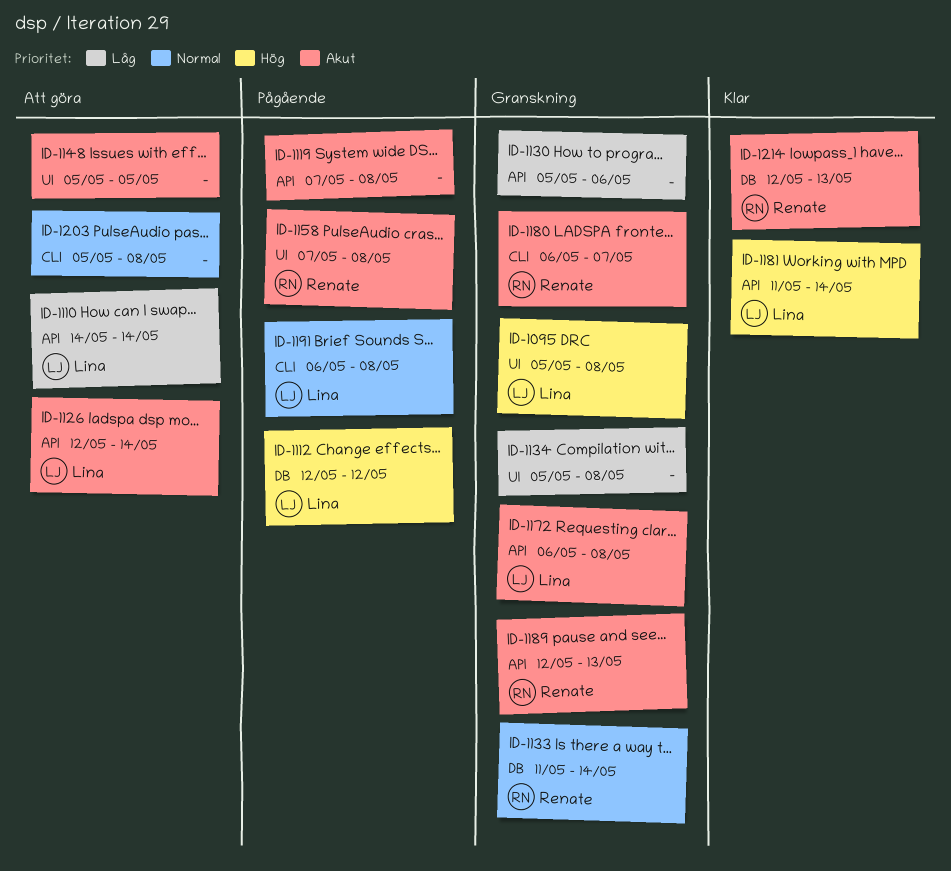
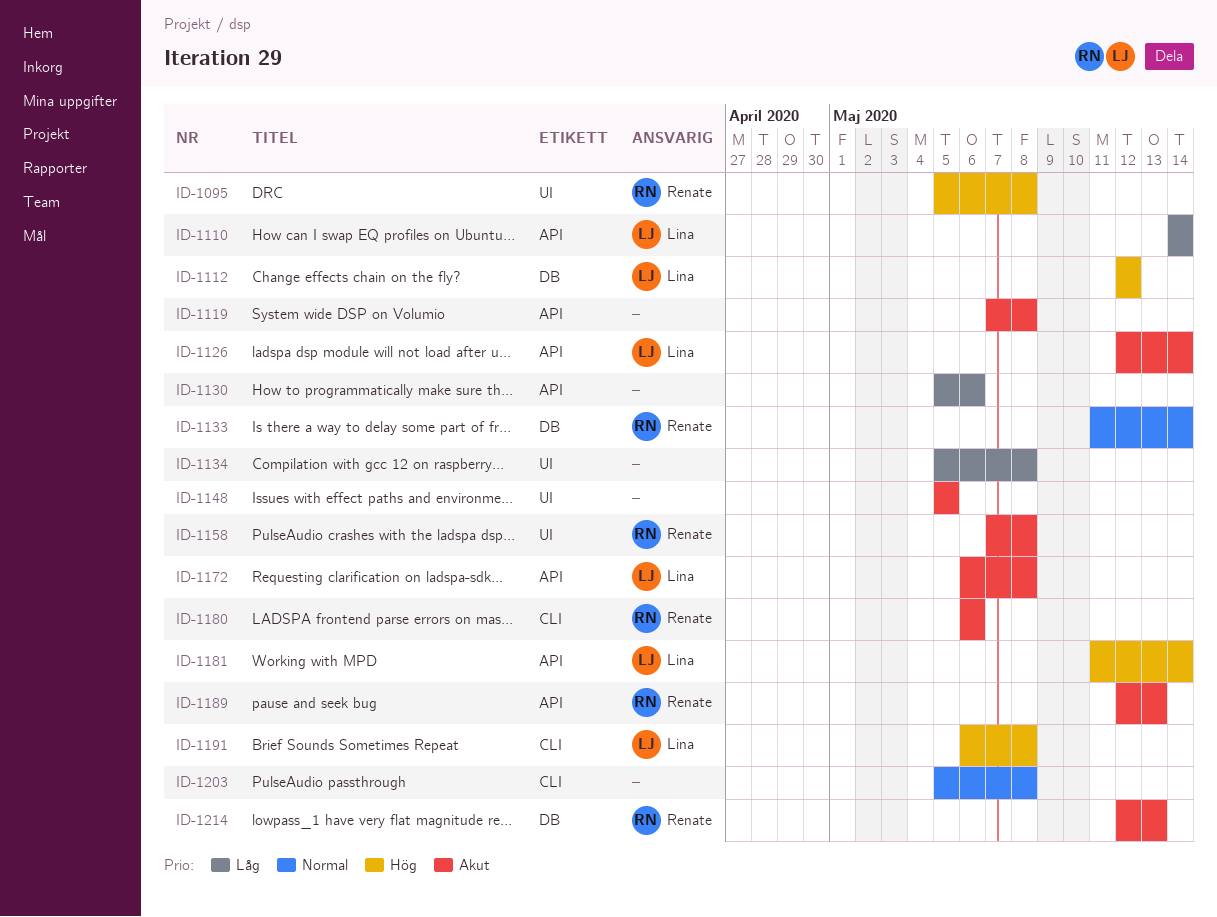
ID-1095, owner: Lina -> Renate
ID-1180, due: May 7 -> May 6
ID-1191, priority: Normal -> Hög

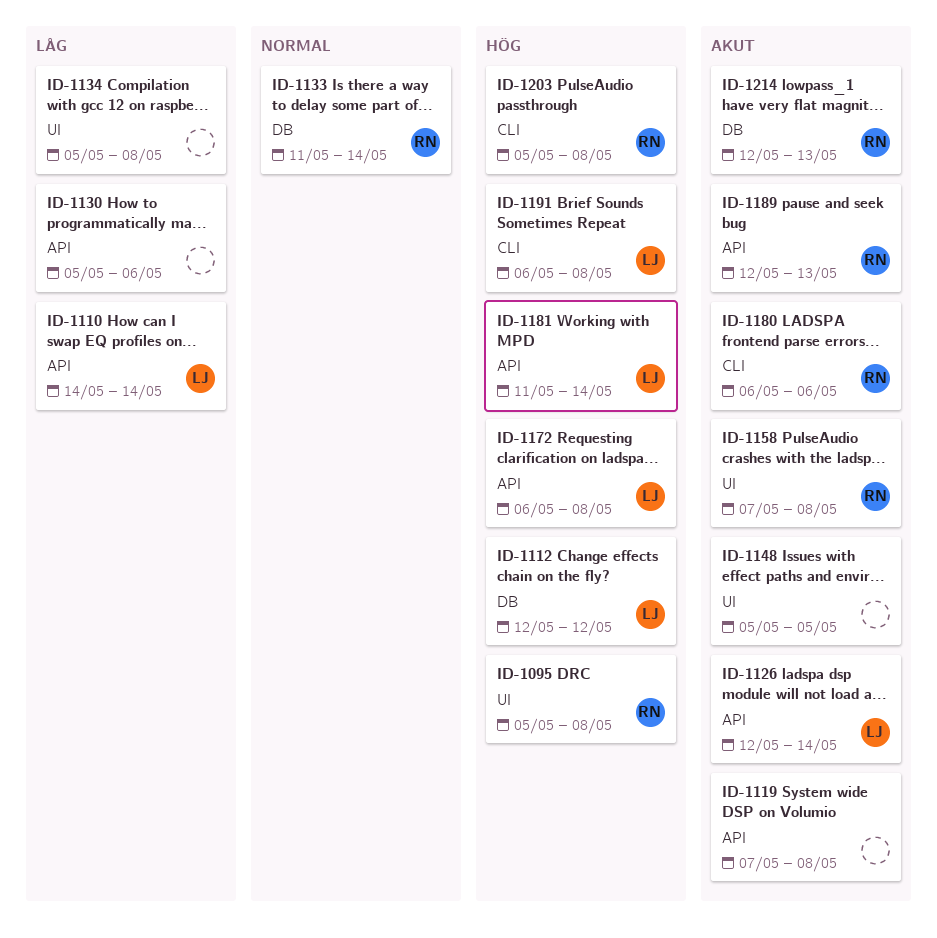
ID-1172, priority: Akut -> Hög
ID-1203, owner: none -> Renate
ID-1203, priority: Normal -> Hög

